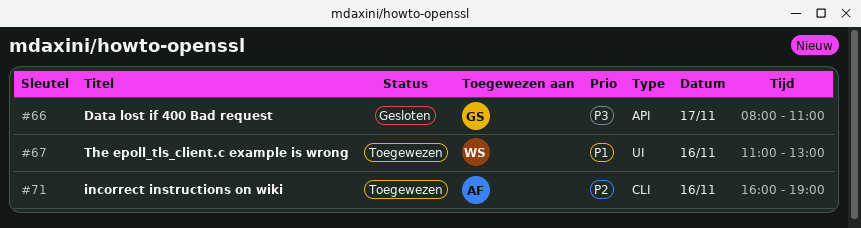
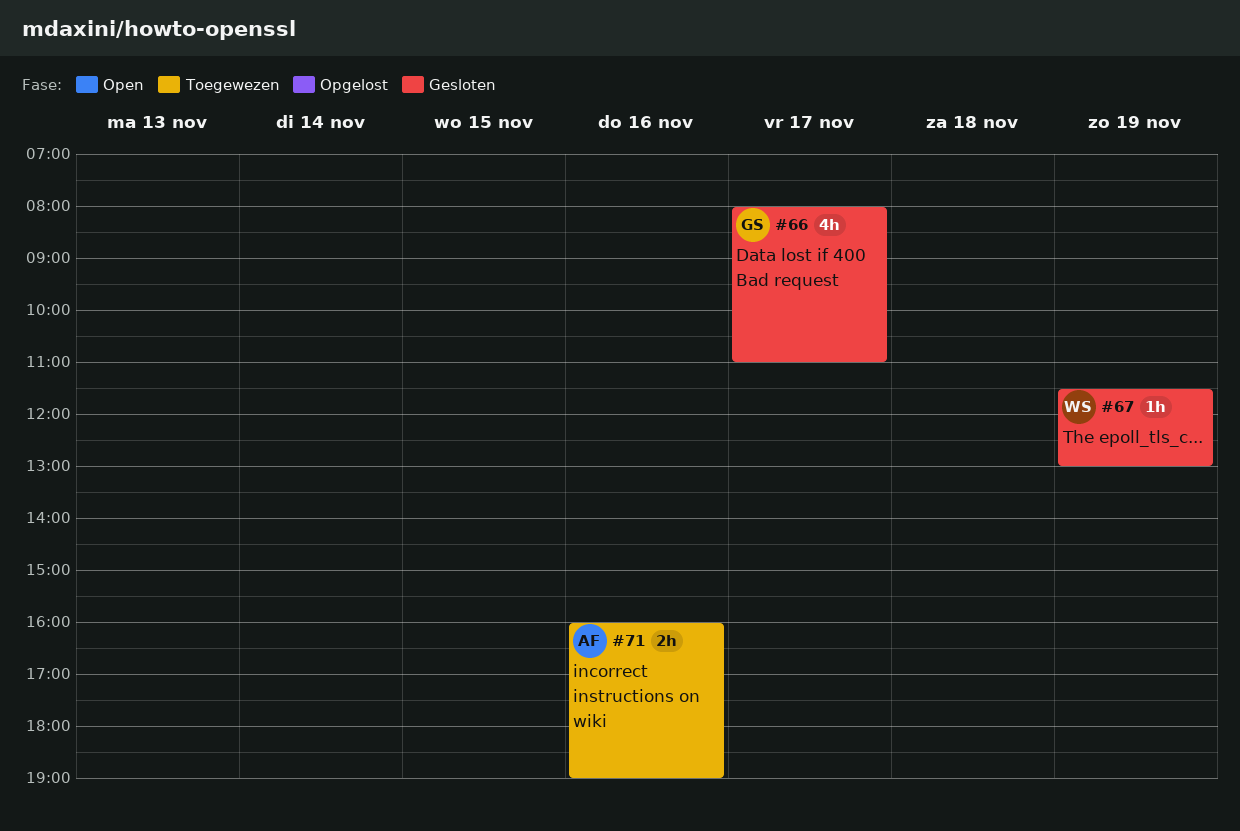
#67, status: Toegewezen -> Gesloten
#67, day: Nov 16 -> Nov 19
#67, begins: 11:00 -> 11:30

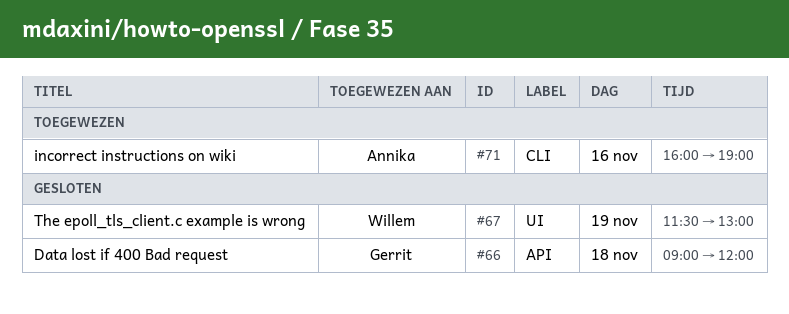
#66, day: Nov 17 -> Nov 18
#66, begins: 08:00 -> 09:00
#66, ends: 11:00 -> 12:00

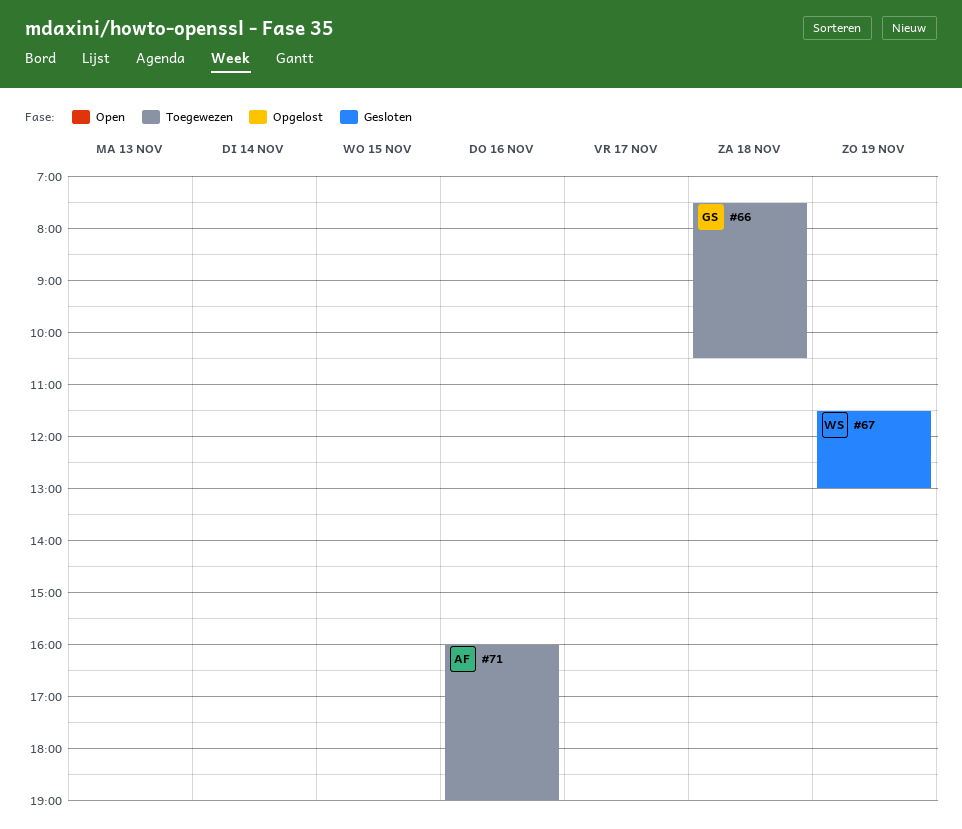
#66, status: Gesloten -> Toegewezen
#66, begins: 09:00 -> 07:30
#66, ends: 12:00 -> 10:30

